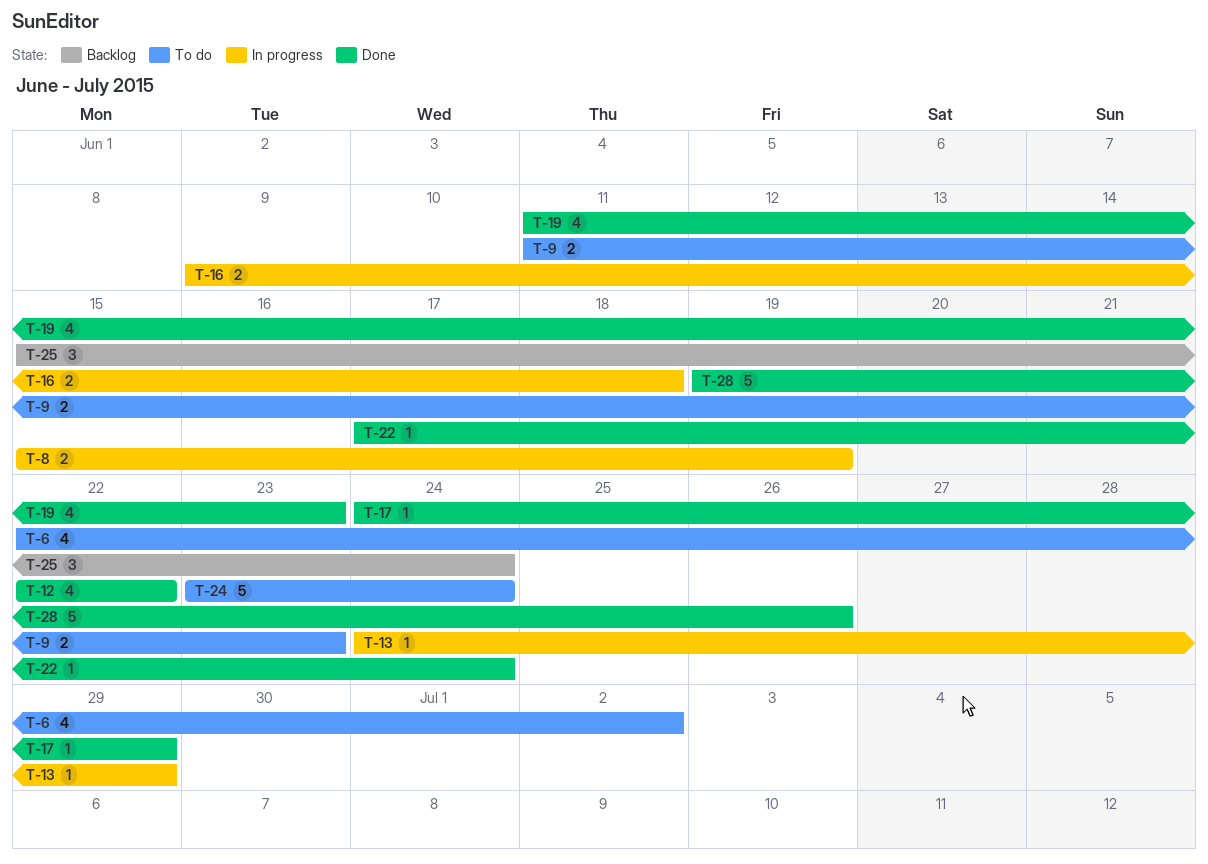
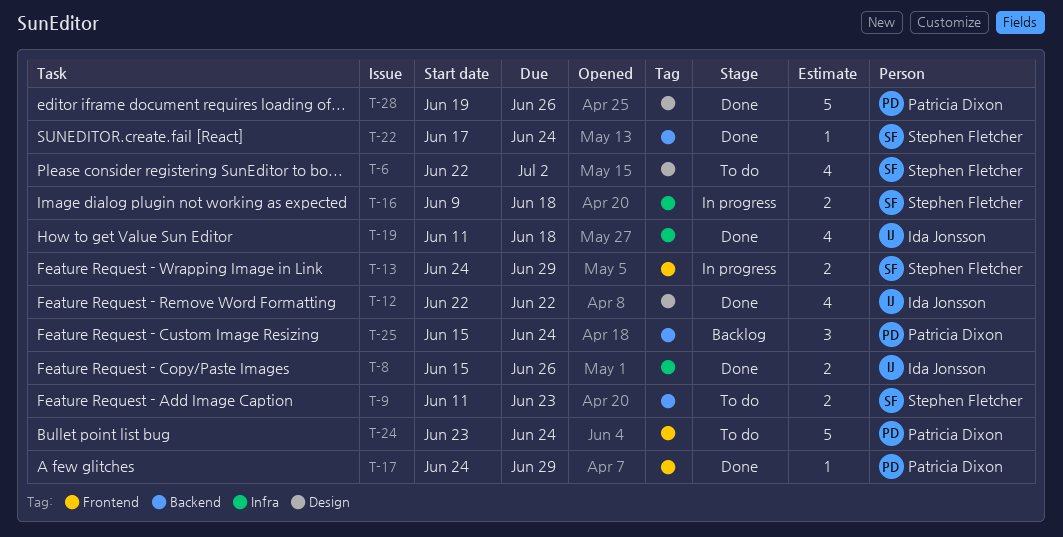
T-8, status: In progress -> Done
T-8, due: Jun 19 -> Jun 26
T-13, estimate: 1 -> 2
T-19, due: Jun 23 -> Jun 18

